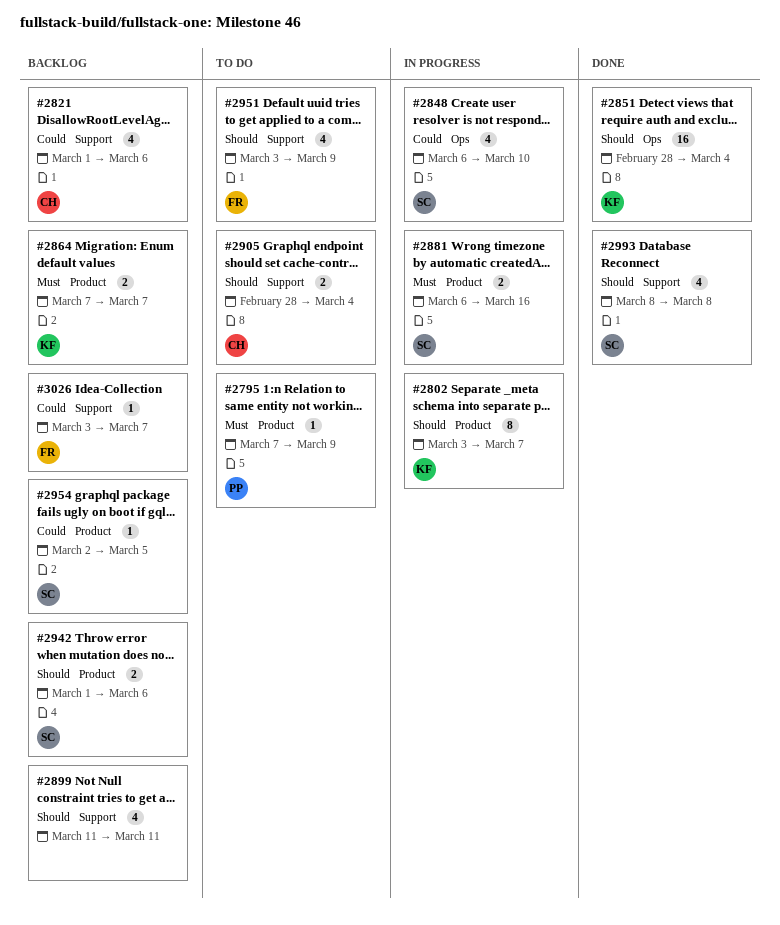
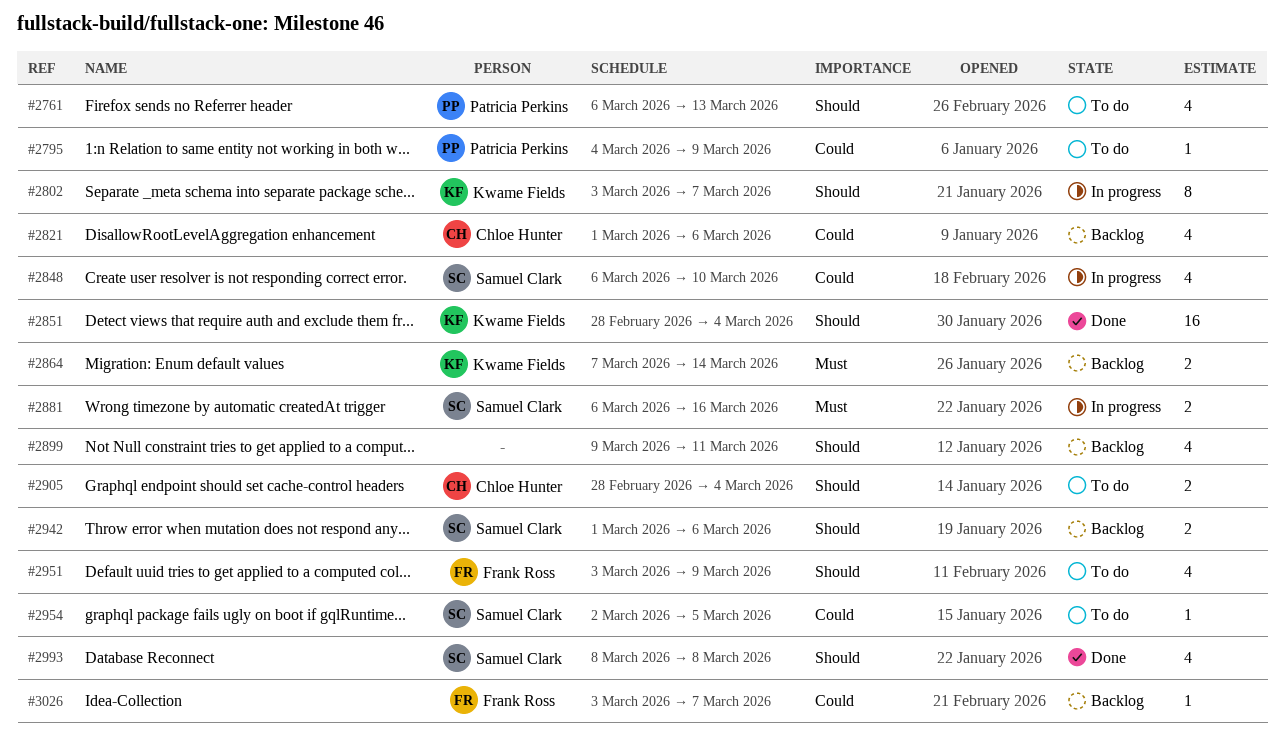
#2761: none -> present
#2795, priority: Must -> Could
#2795, start: Mar 7 -> Mar 4
#2864, due: Mar 7 -> Mar 14
#2899, start: Mar 11 -> Mar 9
#2954, status: Backlog -> To do

